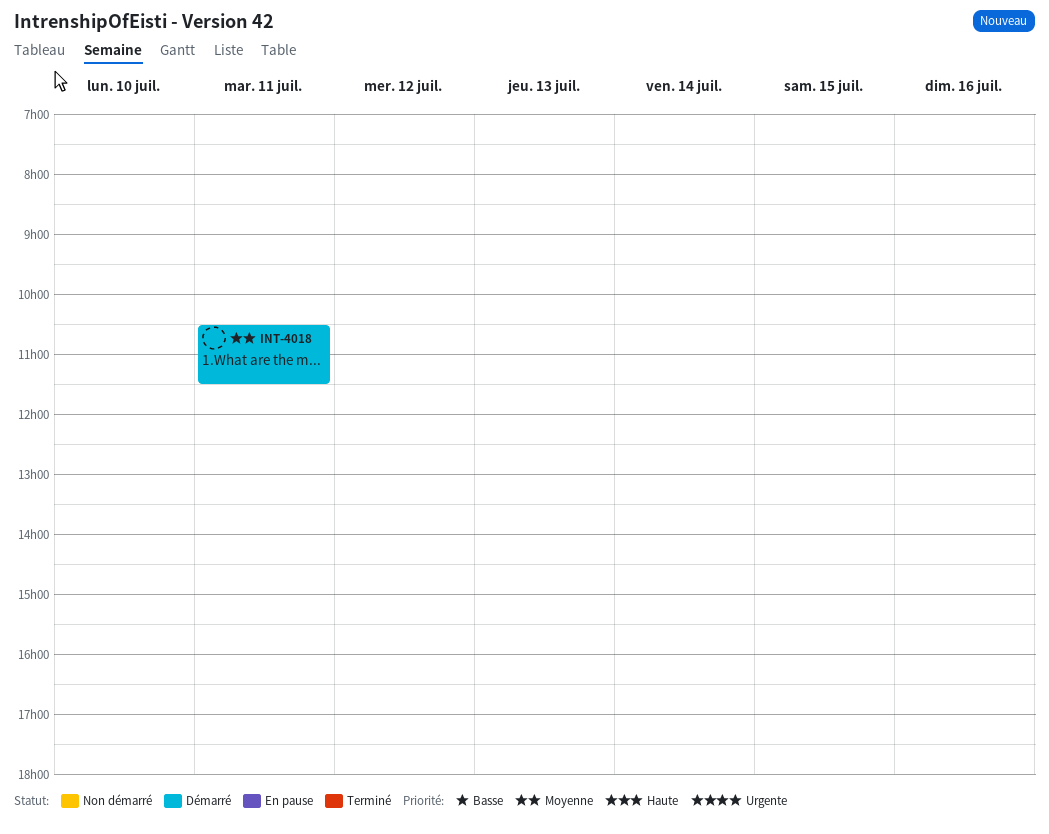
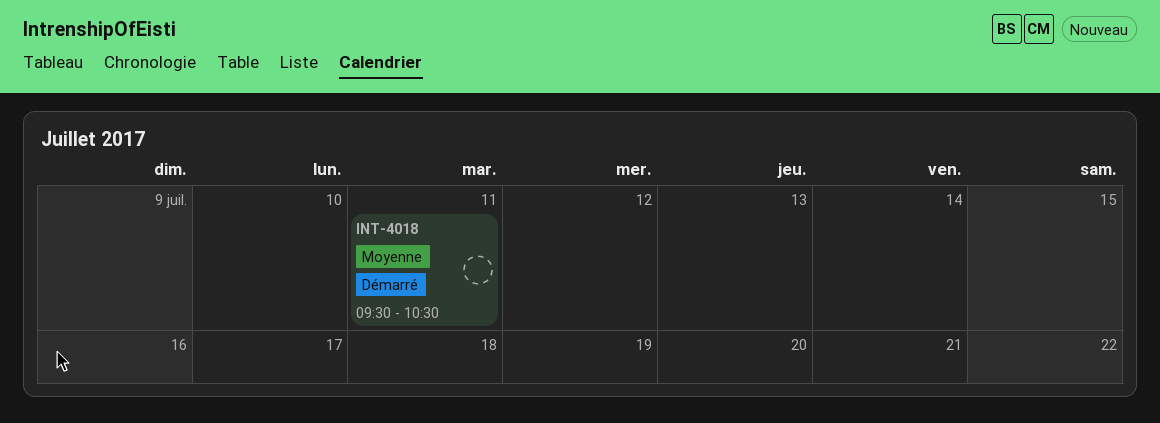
INT-4018, begins: 10:30 -> 09:30
INT-4018, ends: 11:30 -> 10:30

